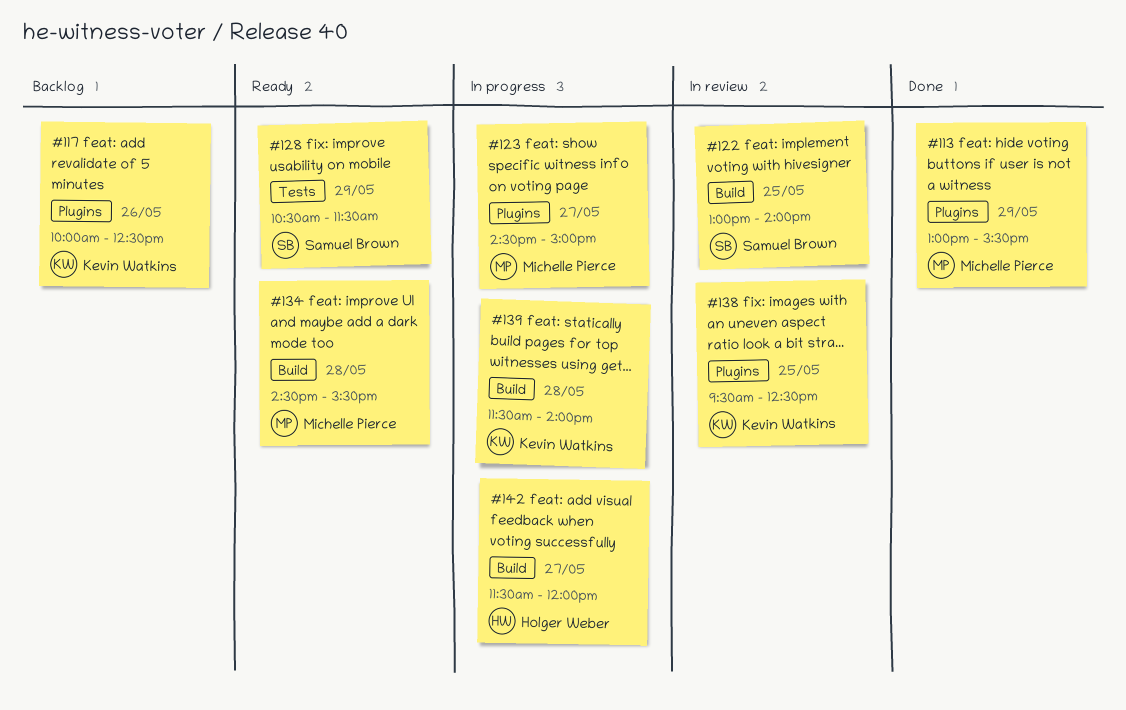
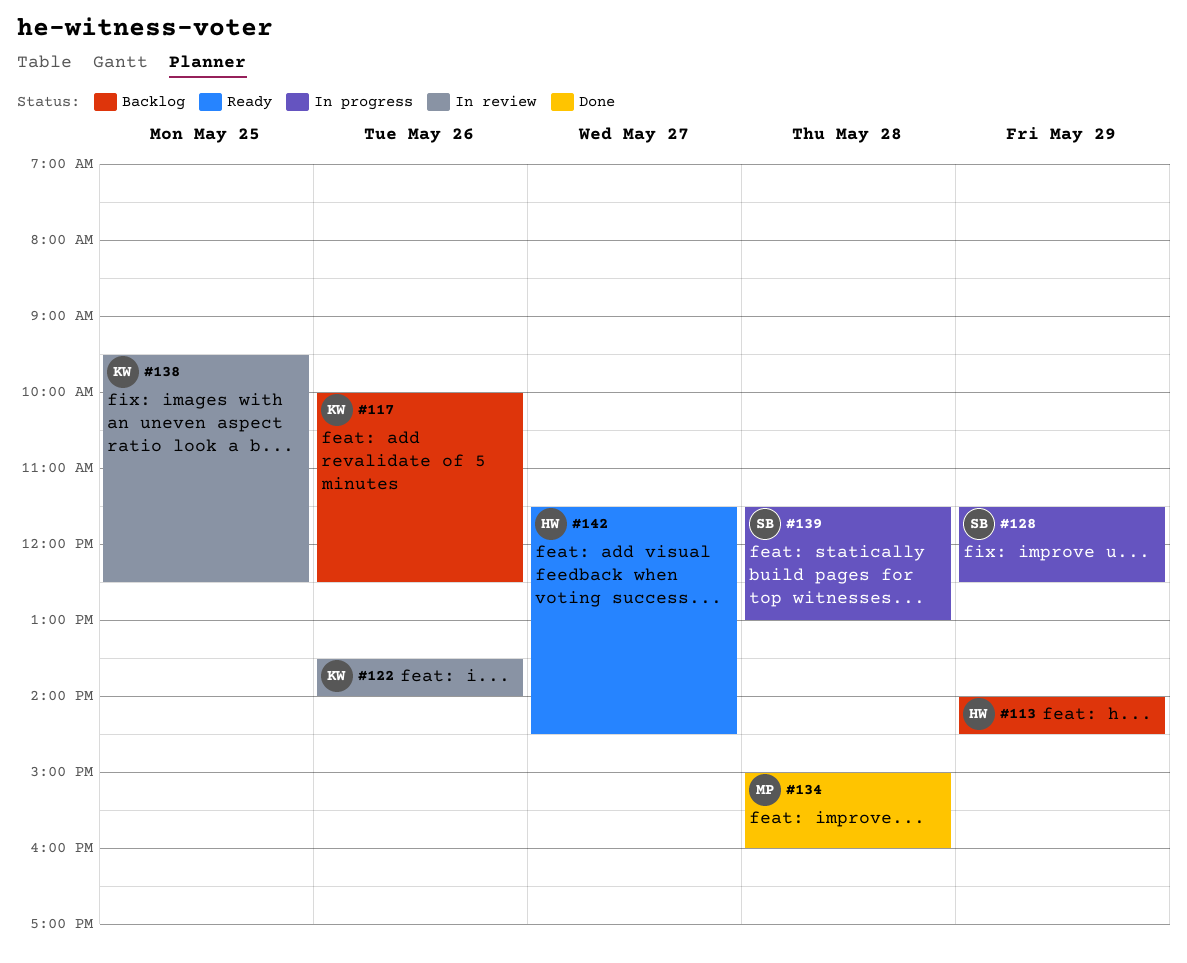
#113, status: Done -> Backlog
#113, owner: Michelle Pierce -> Holger Weber
#113, begins: 13:00 -> 14:00
#113, ends: 15:30 -> 14:30
#122, owner: Samuel Brown -> Kevin Watkins
#122, day: May 25 -> May 26
#122, begins: 13:00 -> 13:30
#123: present -> none
#128, status: Ready -> In progress
#128, begins: 10:30 -> 11:30
#128, ends: 11:30 -> 12:30
#134, status: Ready -> Done
#134, begins: 14:30 -> 15:00
#134, ends: 15:30 -> 16:00
#139, owner: Kevin Watkins -> Samuel Brown
#139, ends: 14:00 -> 13:00
#142, status: In progress -> Ready
#142, ends: 12:00 -> 14:30

